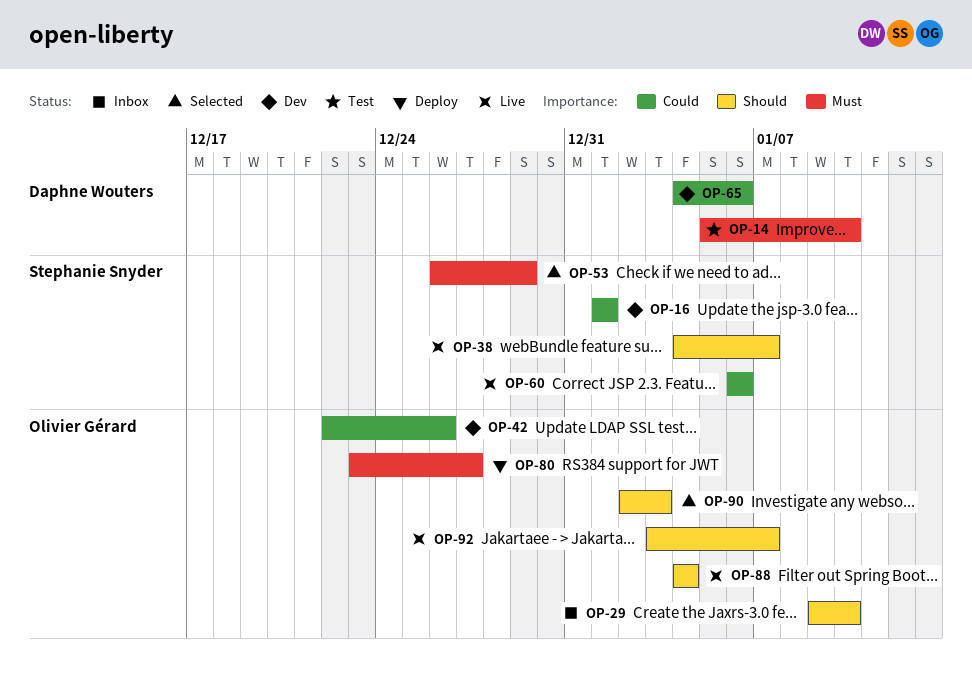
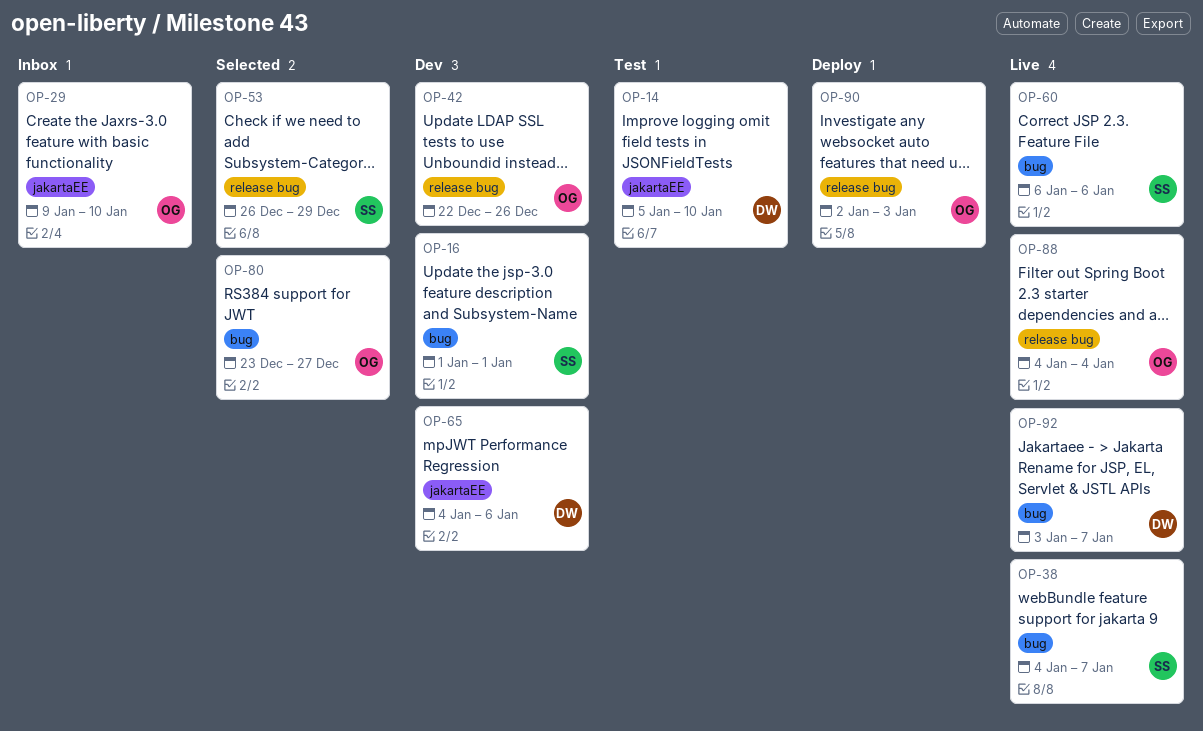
OP-80, status: Deploy -> Selected
OP-90, status: Selected -> Deploy
OP-92, owner: Olivier Gérard -> Daphne Wouters

